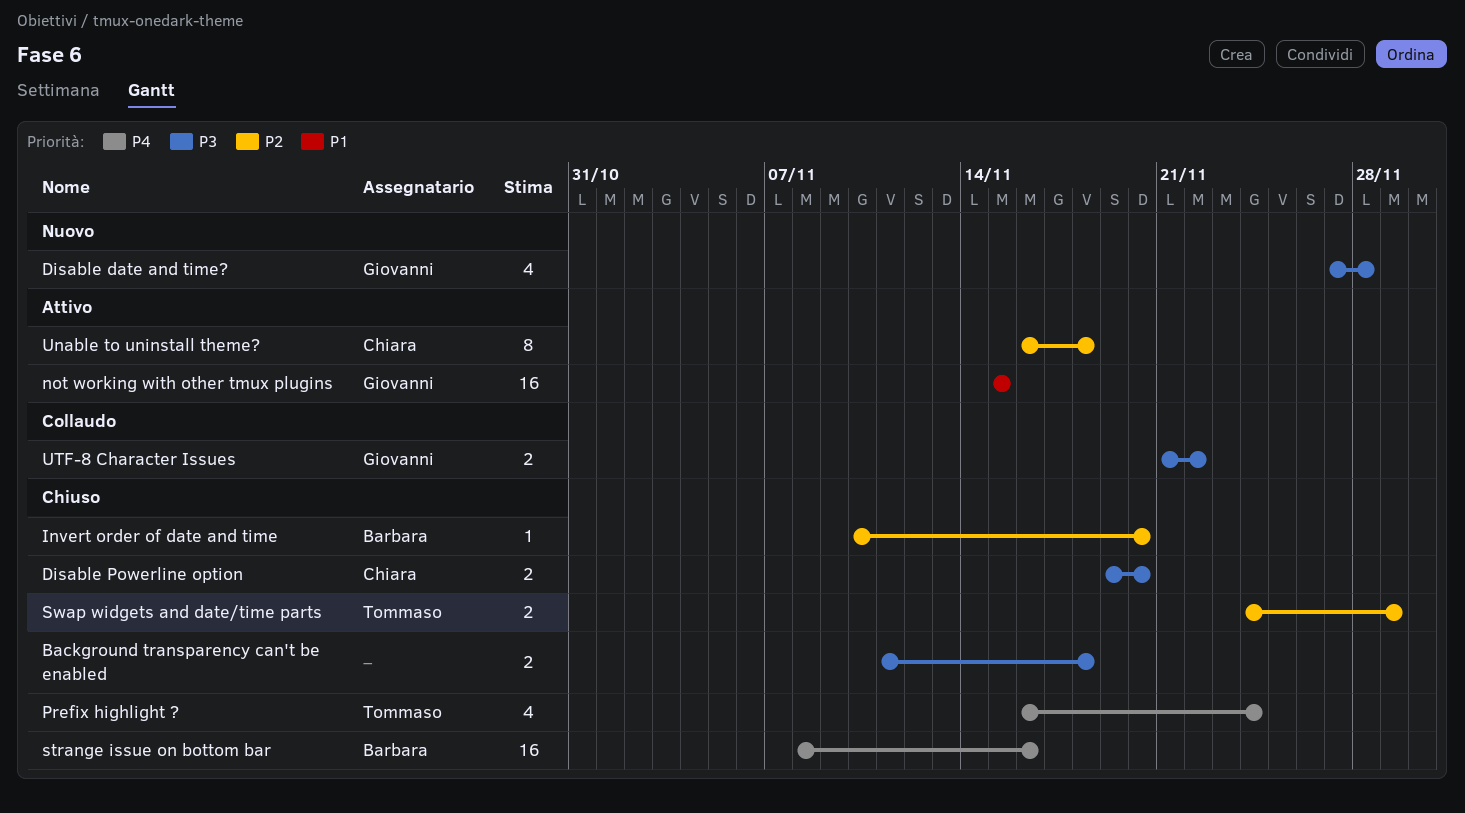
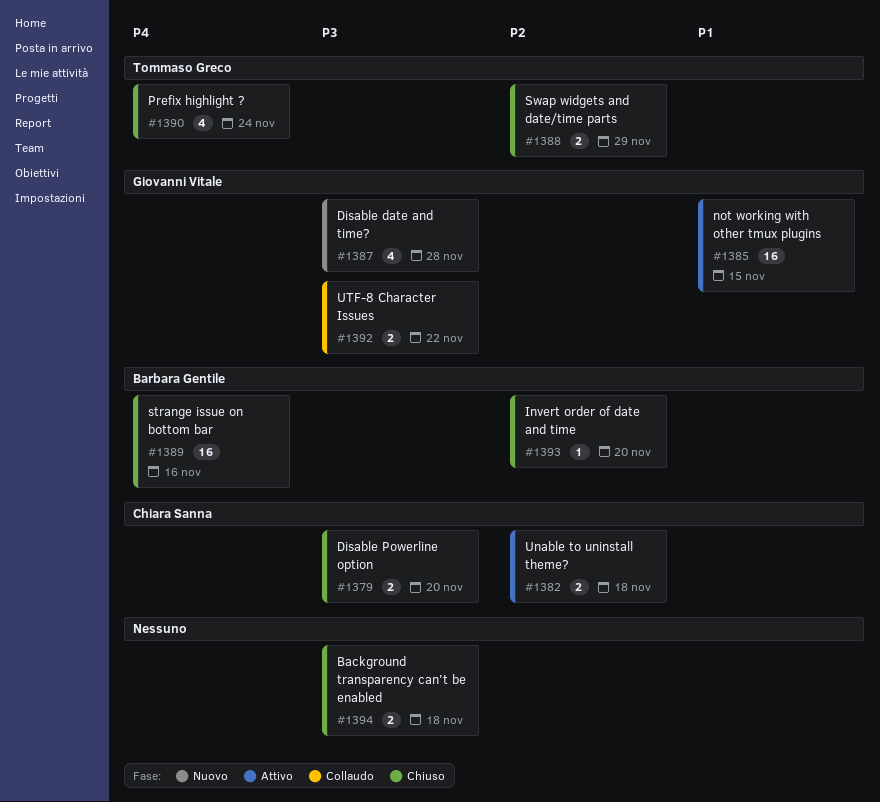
Unable to uninstall theme?, estimate: 8 -> 2

